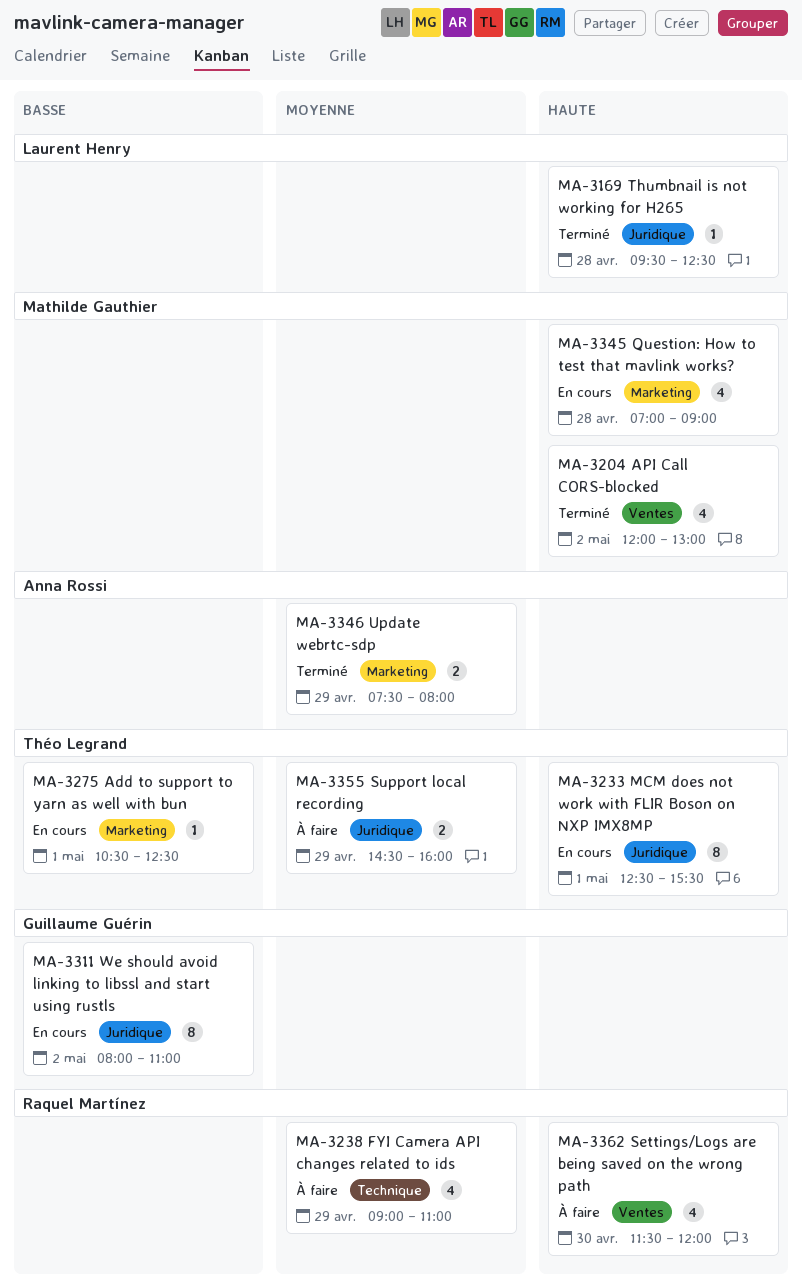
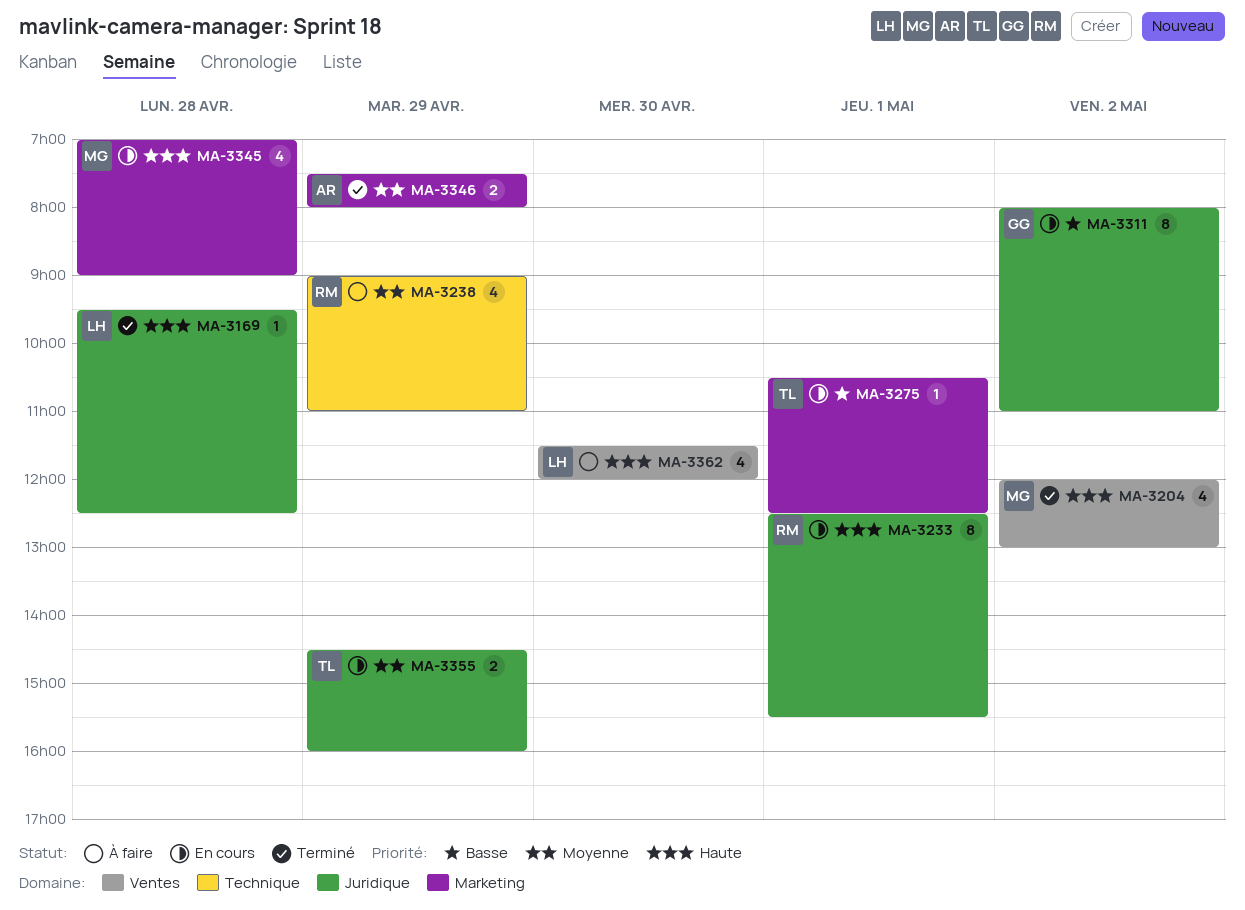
MA-3233, owner: Théo Legrand -> Raquel Martínez
MA-3355, status: À faire -> En cours
MA-3362, owner: Raquel Martínez -> Laurent Henry

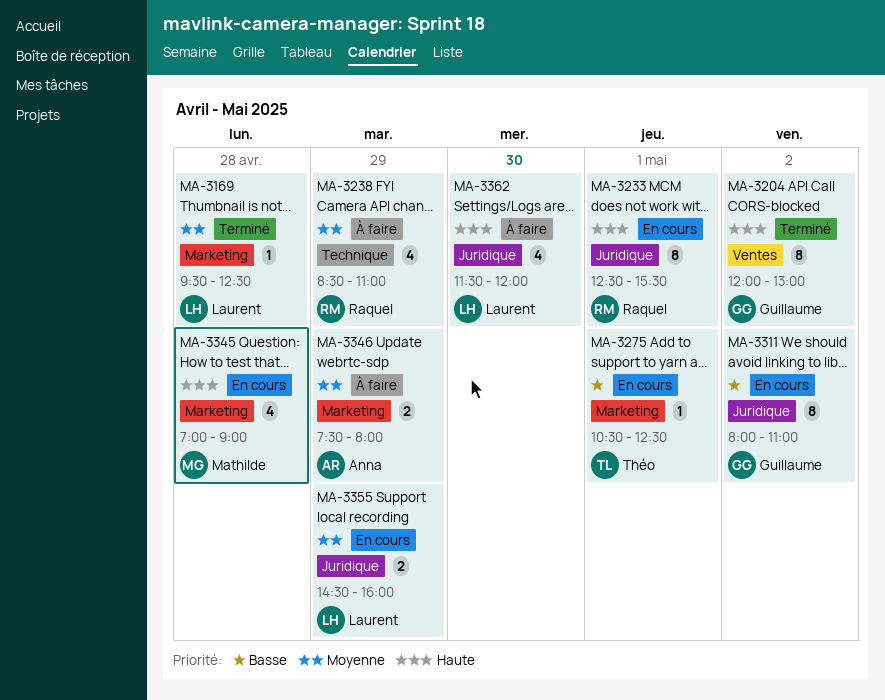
MA-3169, priority: Haute -> Moyenne
MA-3169, label: Juridique -> Marketing
MA-3204, owner: Mathilde -> Guillaume
MA-3204, estimate: 4 -> 8
MA-3238, begins: 09:00 -> 08:30
MA-3346, status: Terminé -> À faire
MA-3355, owner: Théo -> Laurent
MA-3362, label: Ventes -> Juridique

